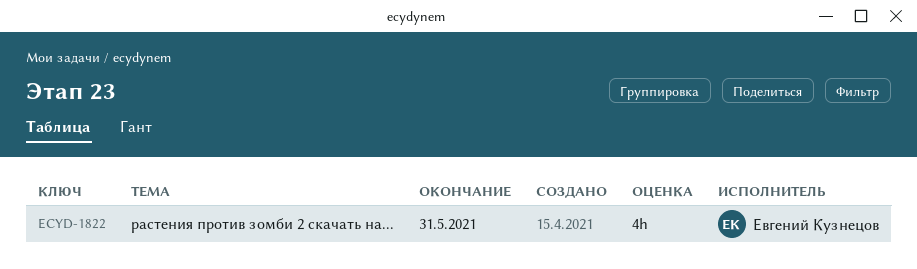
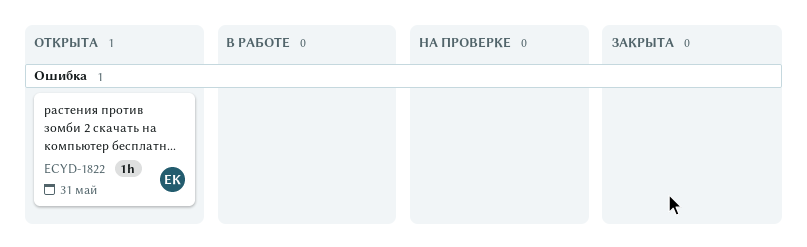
ECYD-1822, estimate: 4h -> 1h

